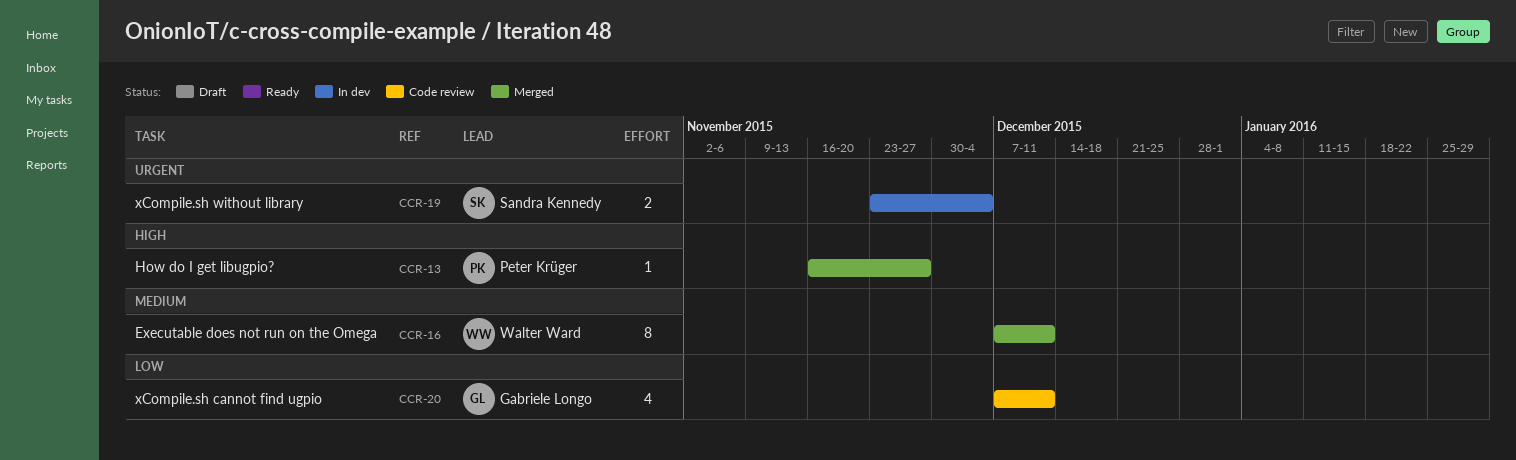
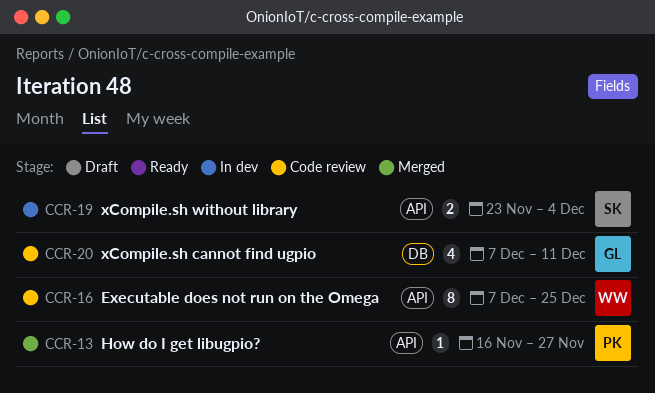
CCR-16, status: Merged -> Code review
CCR-16, due: Dec 11 -> Dec 25

